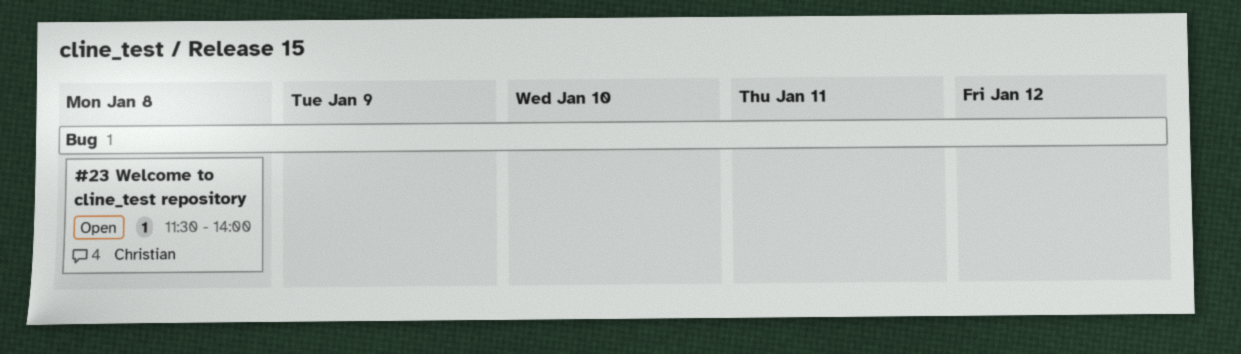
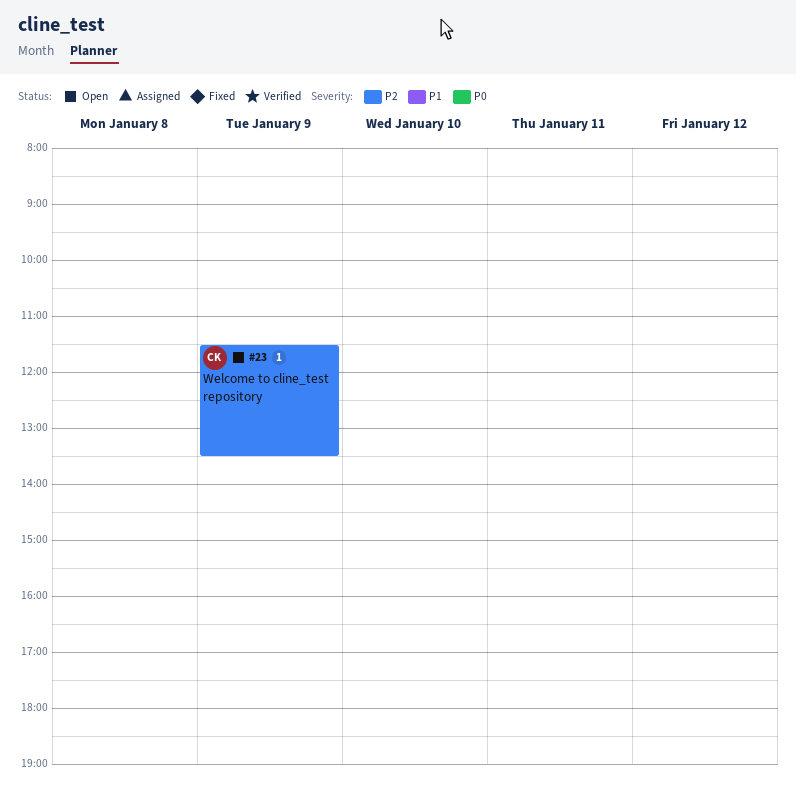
#23, day: Jan 8 -> Jan 9
#23, ends: 14:00 -> 13:30

